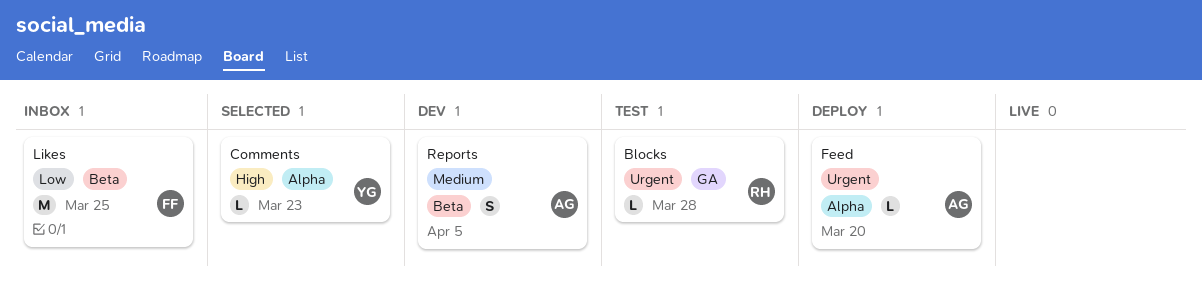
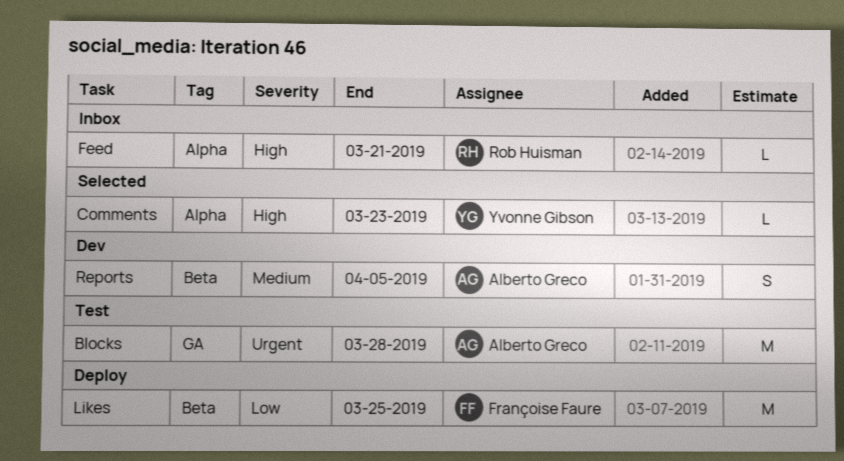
Blocks, owner: Rob Huisman -> Alberto Greco
Blocks, estimate: L -> M
Feed, status: Deploy -> Inbox
Feed, owner: Alberto Greco -> Rob Huisman
Feed, priority: Urgent -> High
Feed, due: Mar 20 -> Mar 21
Likes, status: Inbox -> Deploy

